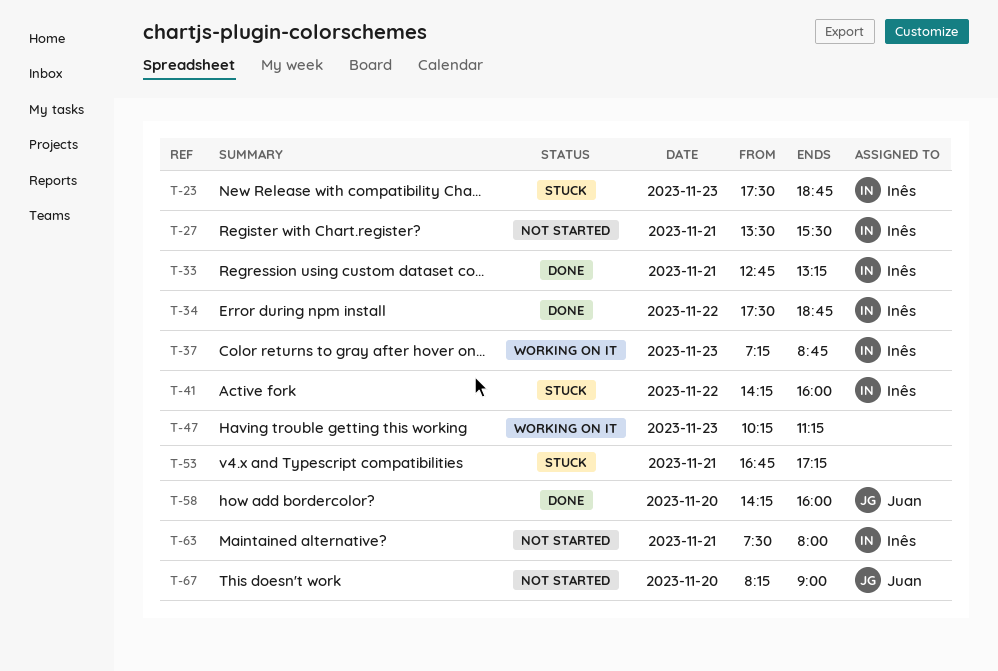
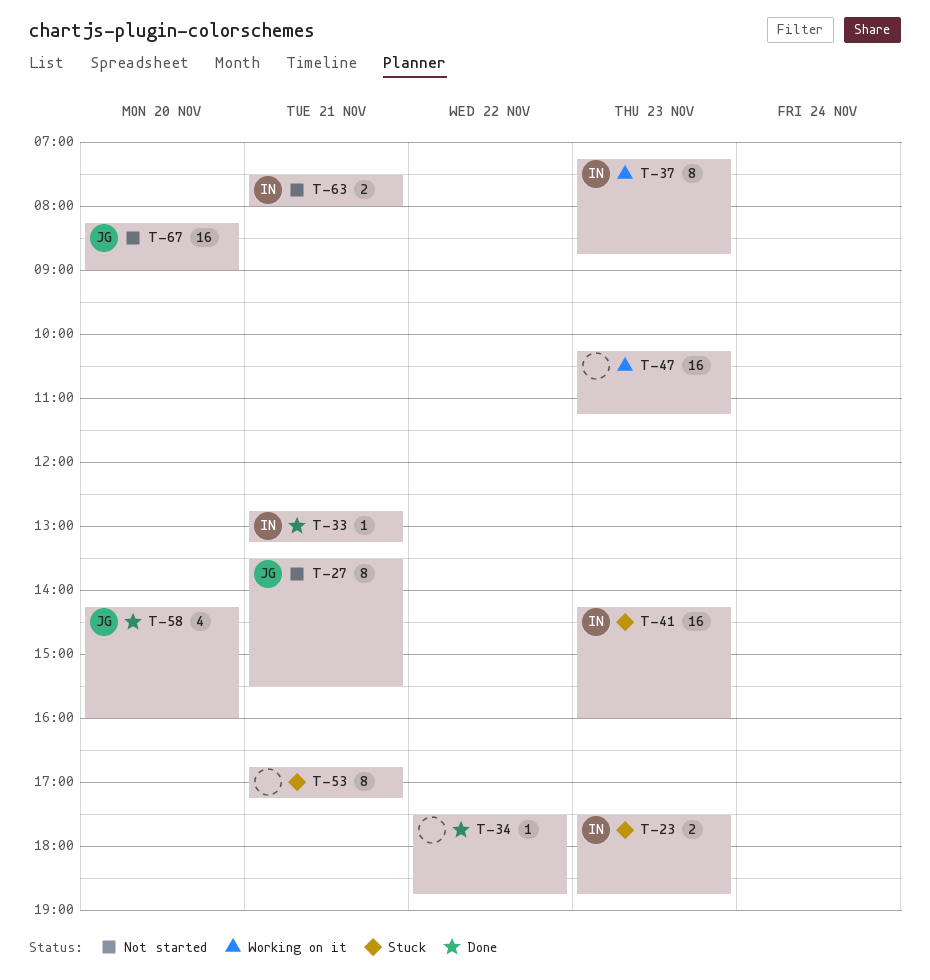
T-27, owner: Inês -> Juan
T-34, owner: Inês -> none
T-41, day: Nov 22 -> Nov 23

